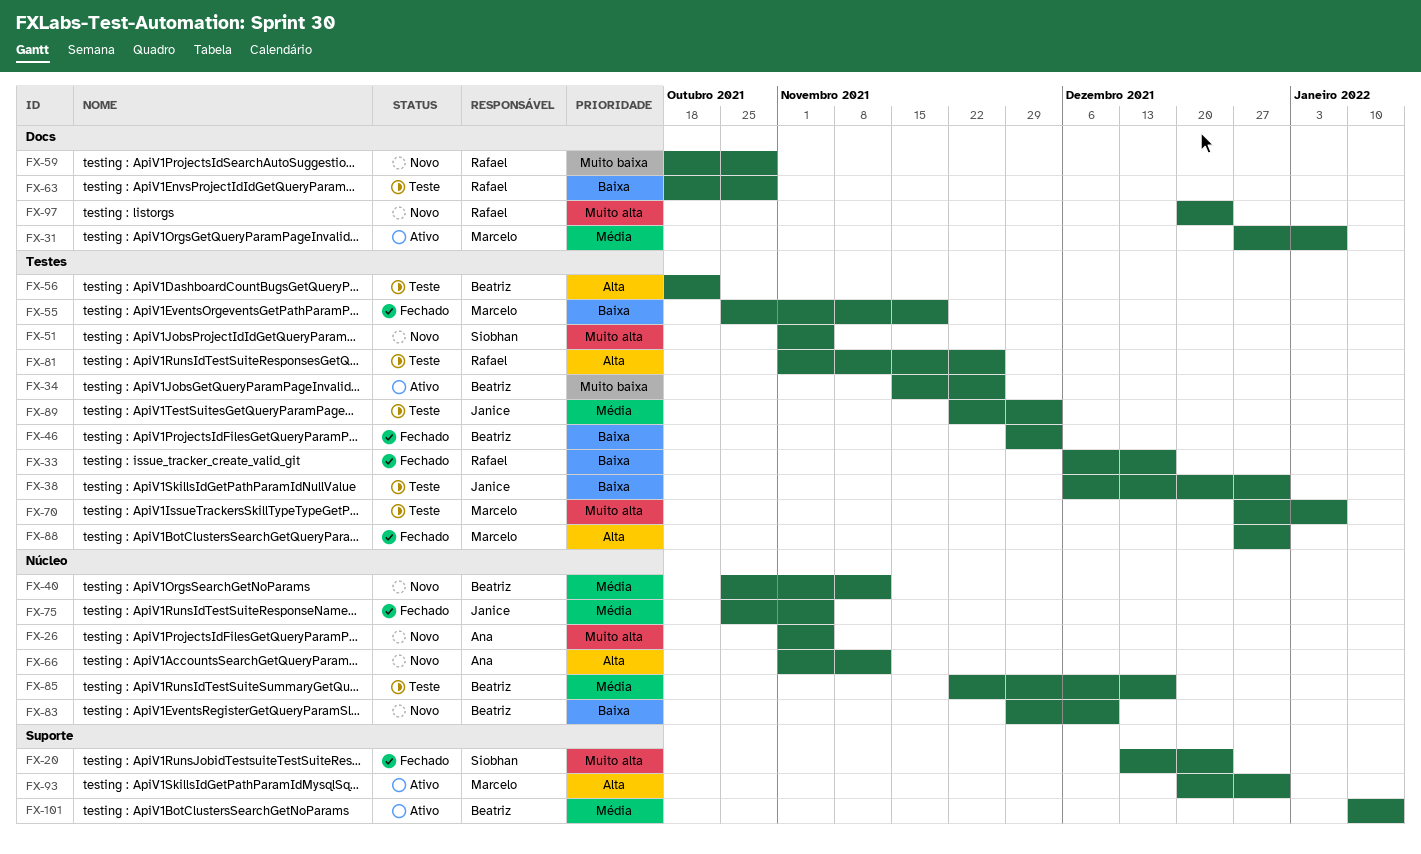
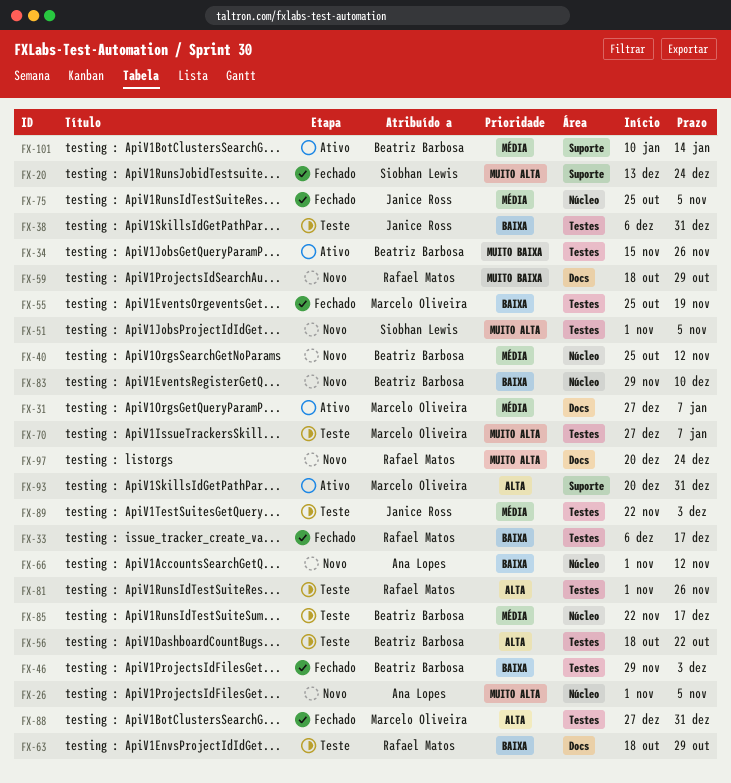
FX-66, priority: Alta -> Baixa

